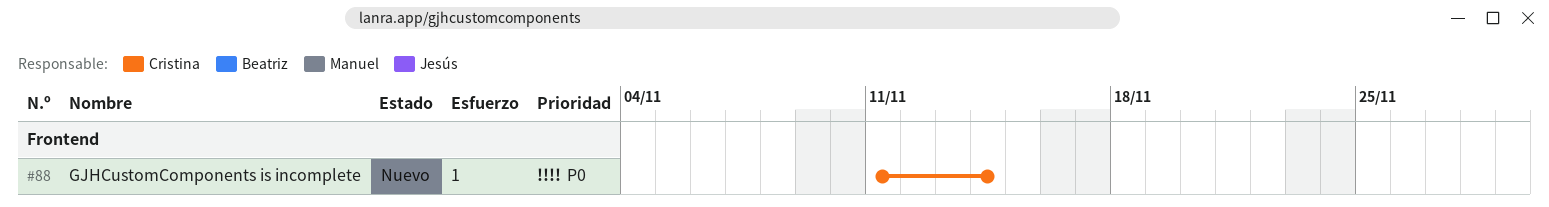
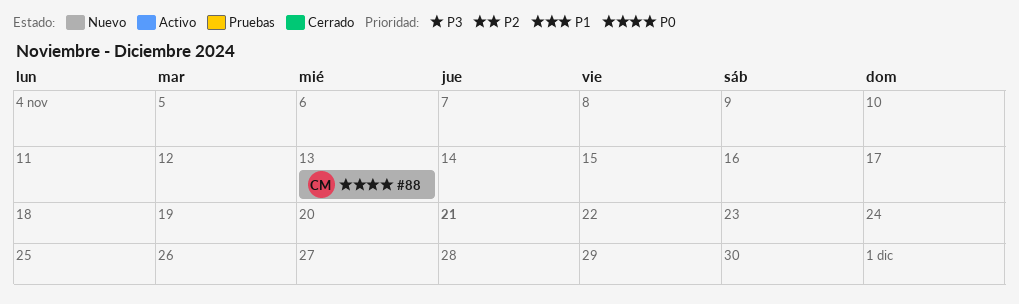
#88, start: Nov 11 -> Nov 13
#88, due: Nov 14 -> Nov 13

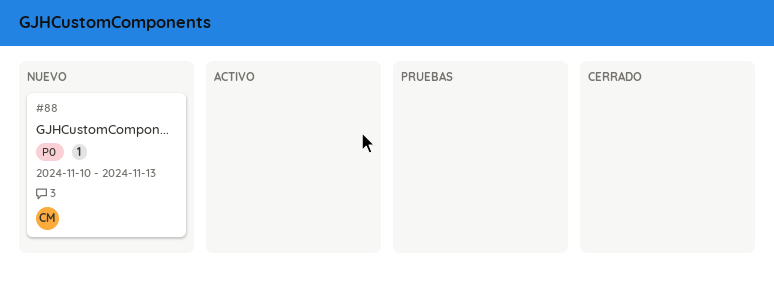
#88, start: Nov 13 -> Nov 10

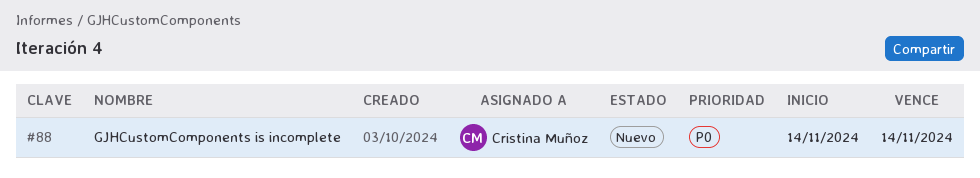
#88, start: Nov 10 -> Nov 14
#88, due: Nov 13 -> Nov 14

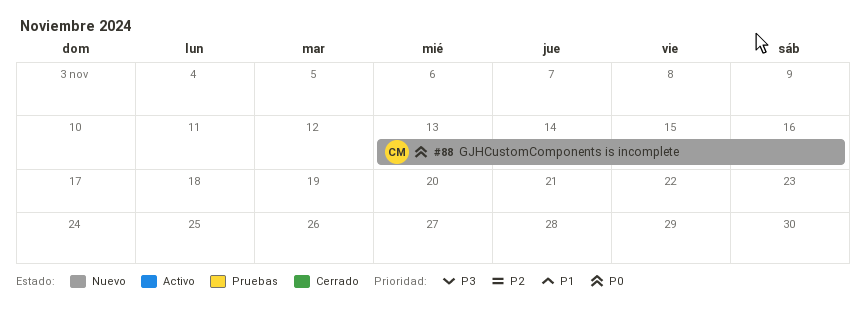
#88, start: Nov 14 -> Nov 13
#88, due: Nov 14 -> Nov 16

